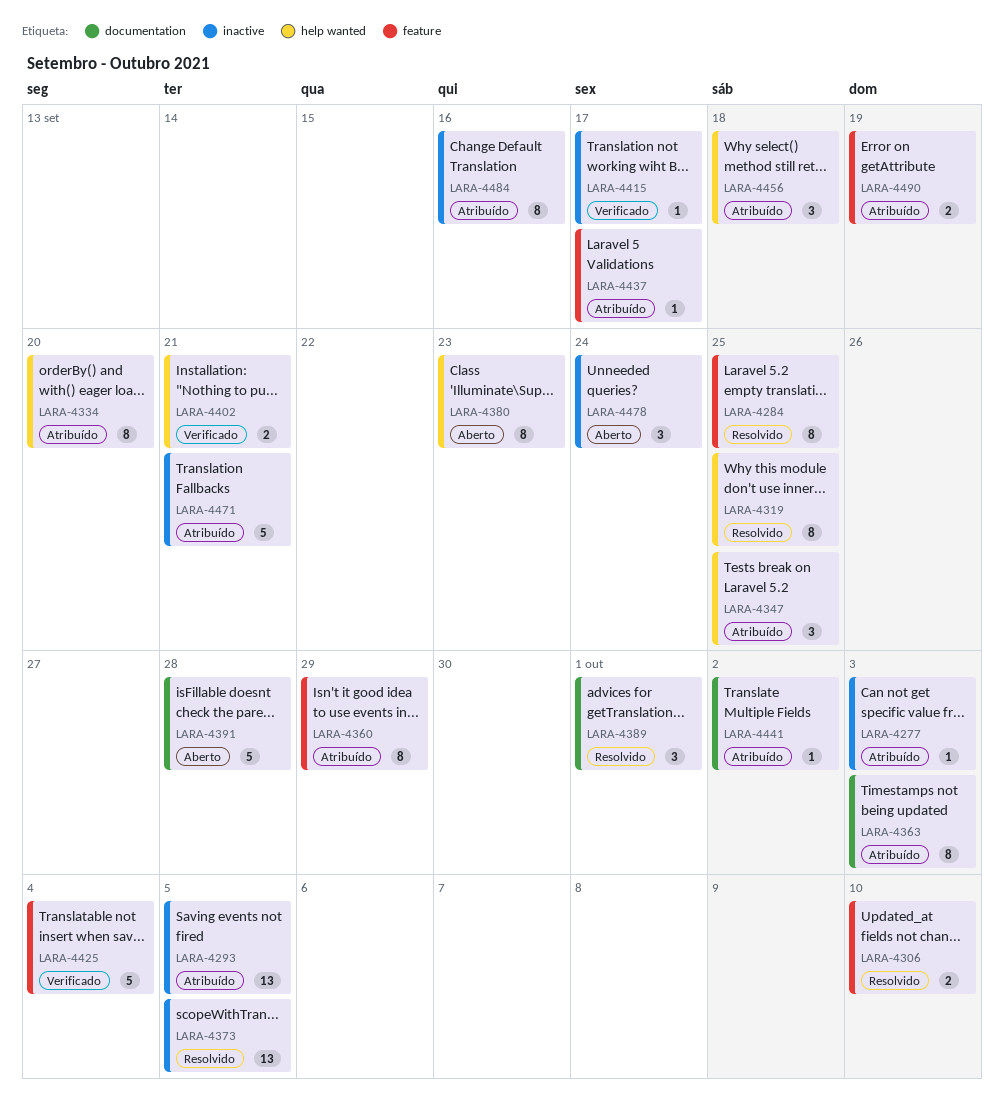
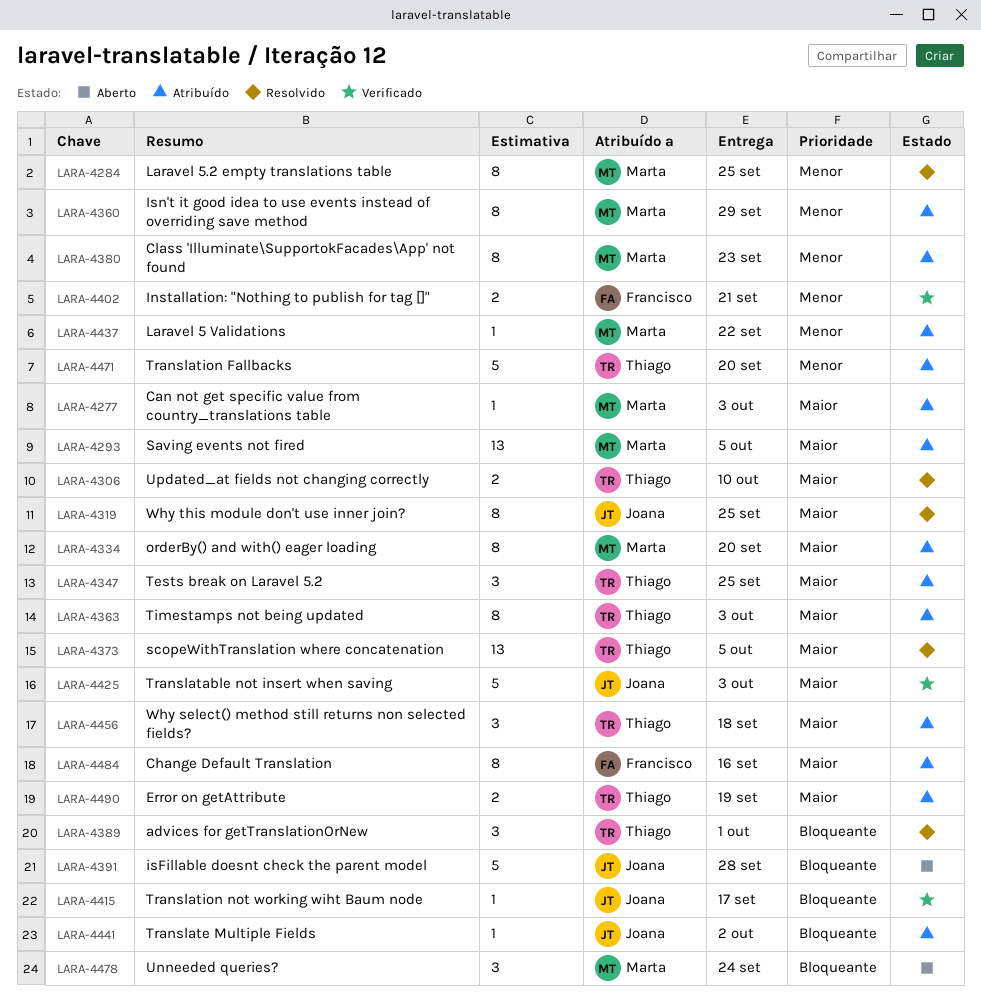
LARA-4380, status: Aberto -> Atribuído
LARA-4425, due: Oct 4 -> Oct 3
LARA-4437, due: Sep 17 -> Sep 22
LARA-4471, due: Sep 21 -> Sep 20

